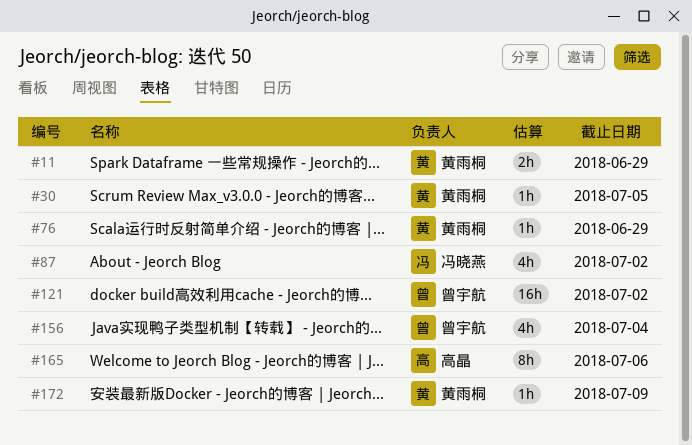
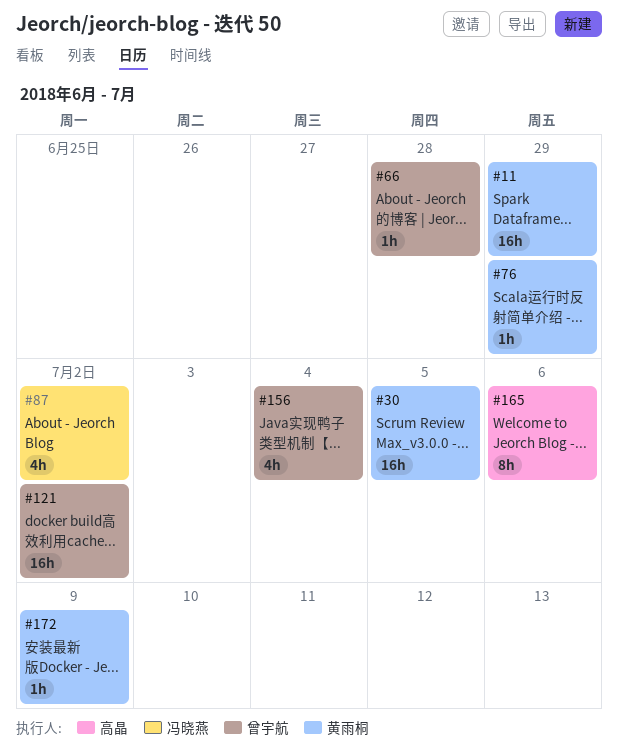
#11, estimate: 2h -> 16h
#30, estimate: 1h -> 16h
#66: none -> present

